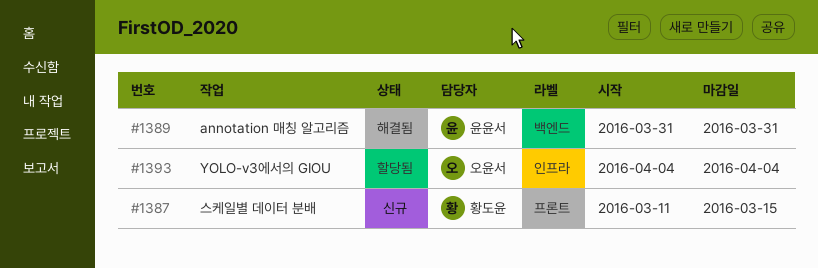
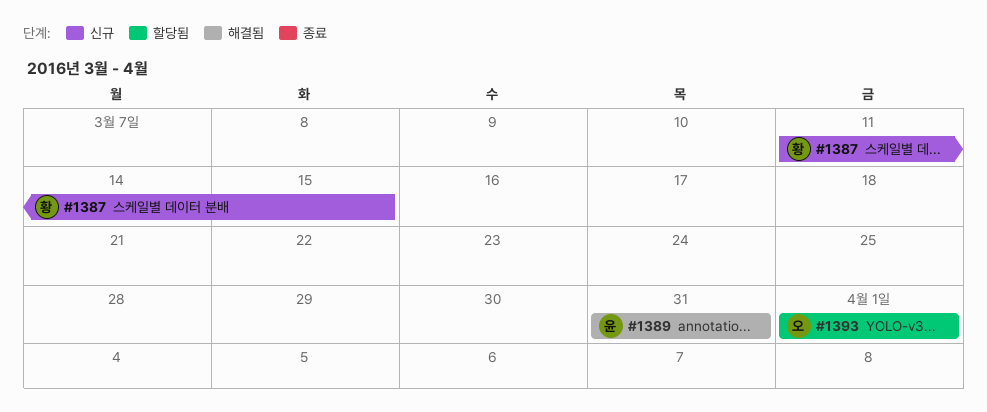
#1393, start: Apr 4 -> Apr 1
#1393, due: Apr 4 -> Apr 1

